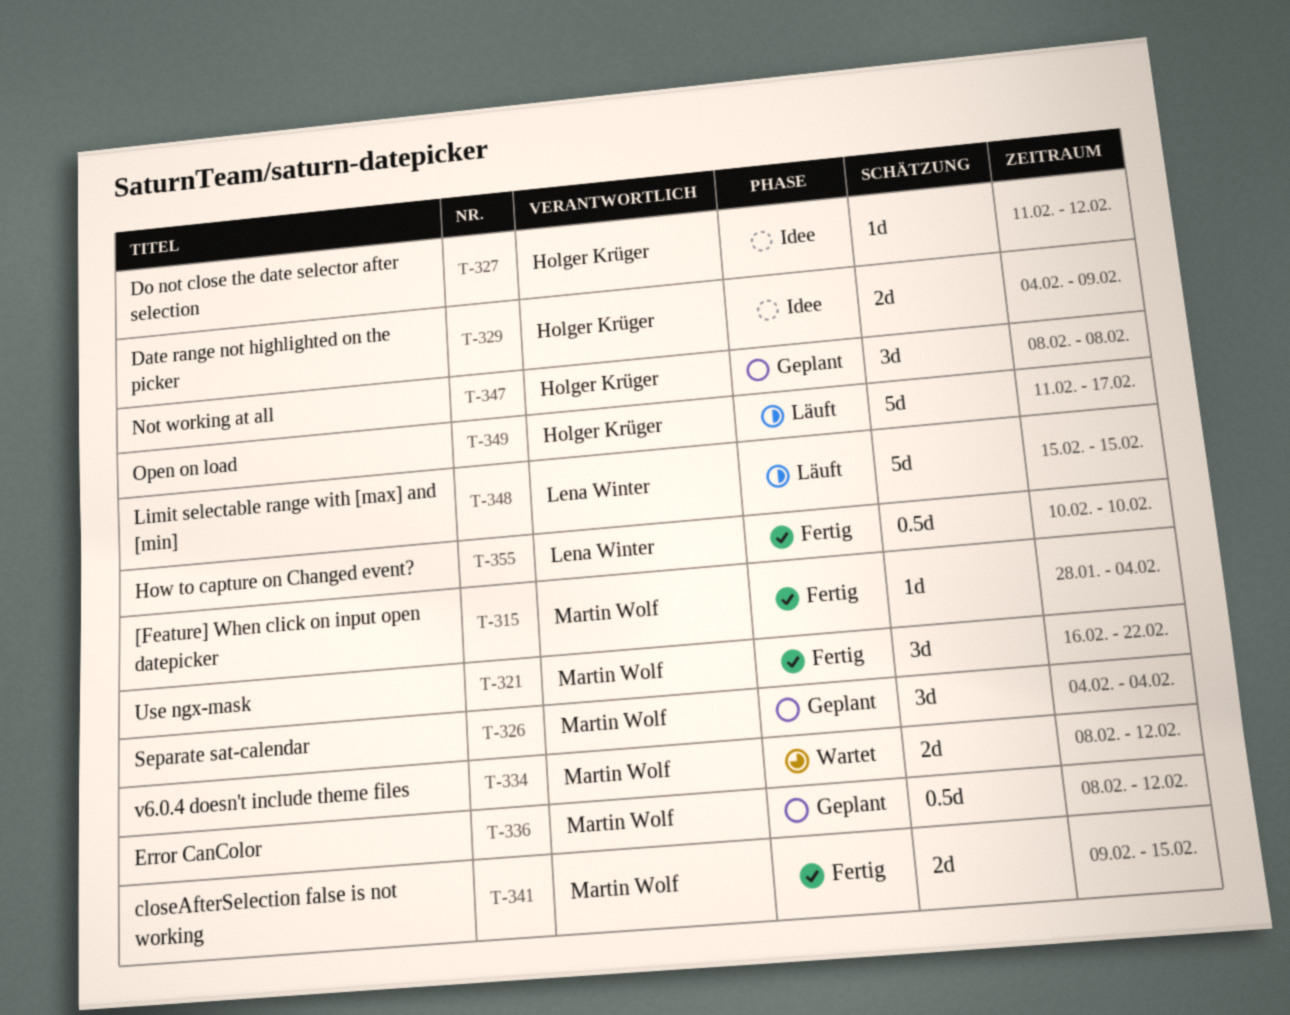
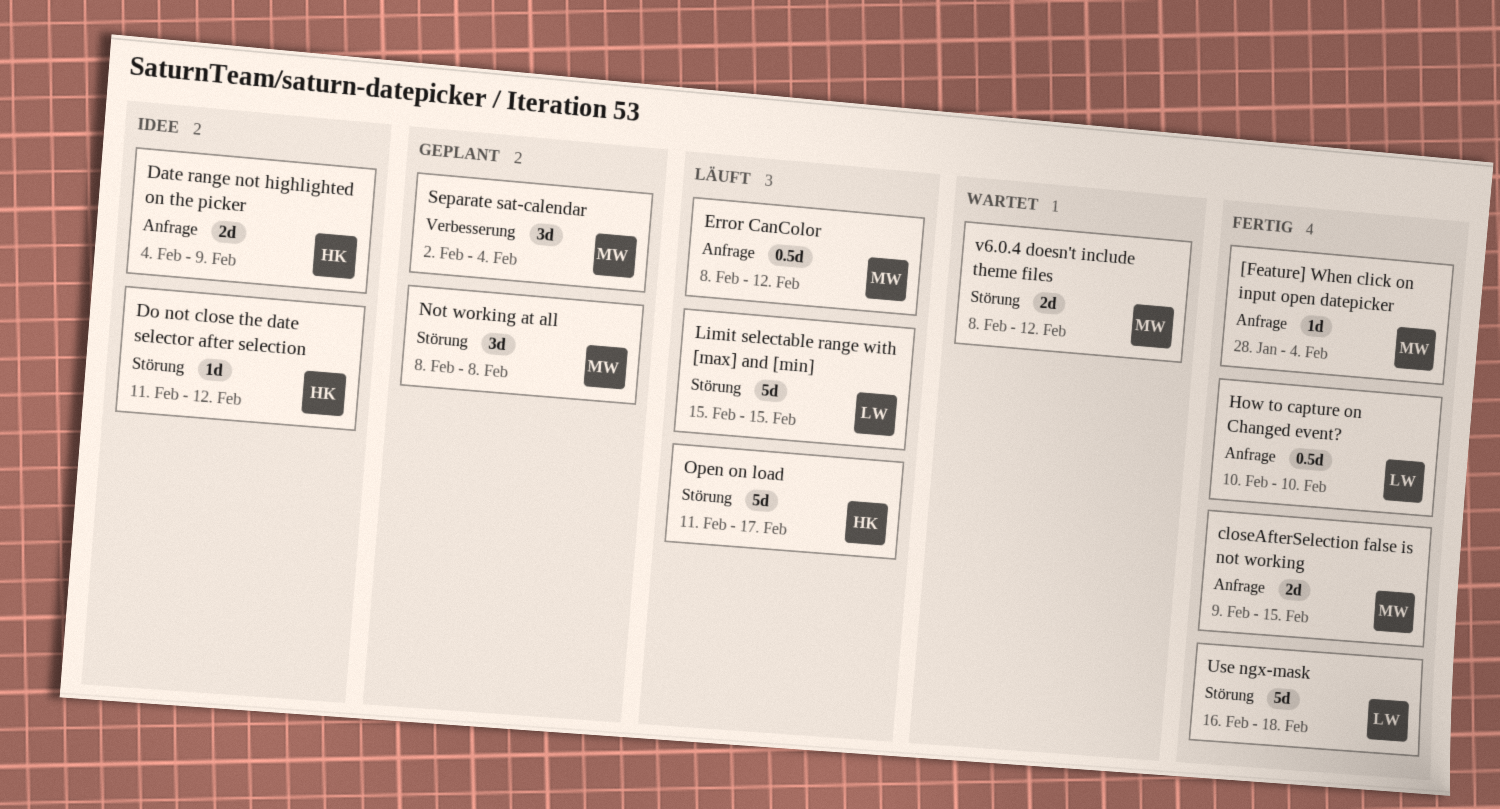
Error CanColor, status: Geplant -> Läuft
Not working at all, owner: Holger Krüger -> Martin Wolf
Separate sat-calendar, start: Feb 4 -> Feb 2
Use ngx-mask, owner: Martin Wolf -> Lena Winter
Use ngx-mask, estimate: 3d -> 5d
Use ngx-mask, due: Feb 22 -> Feb 18

